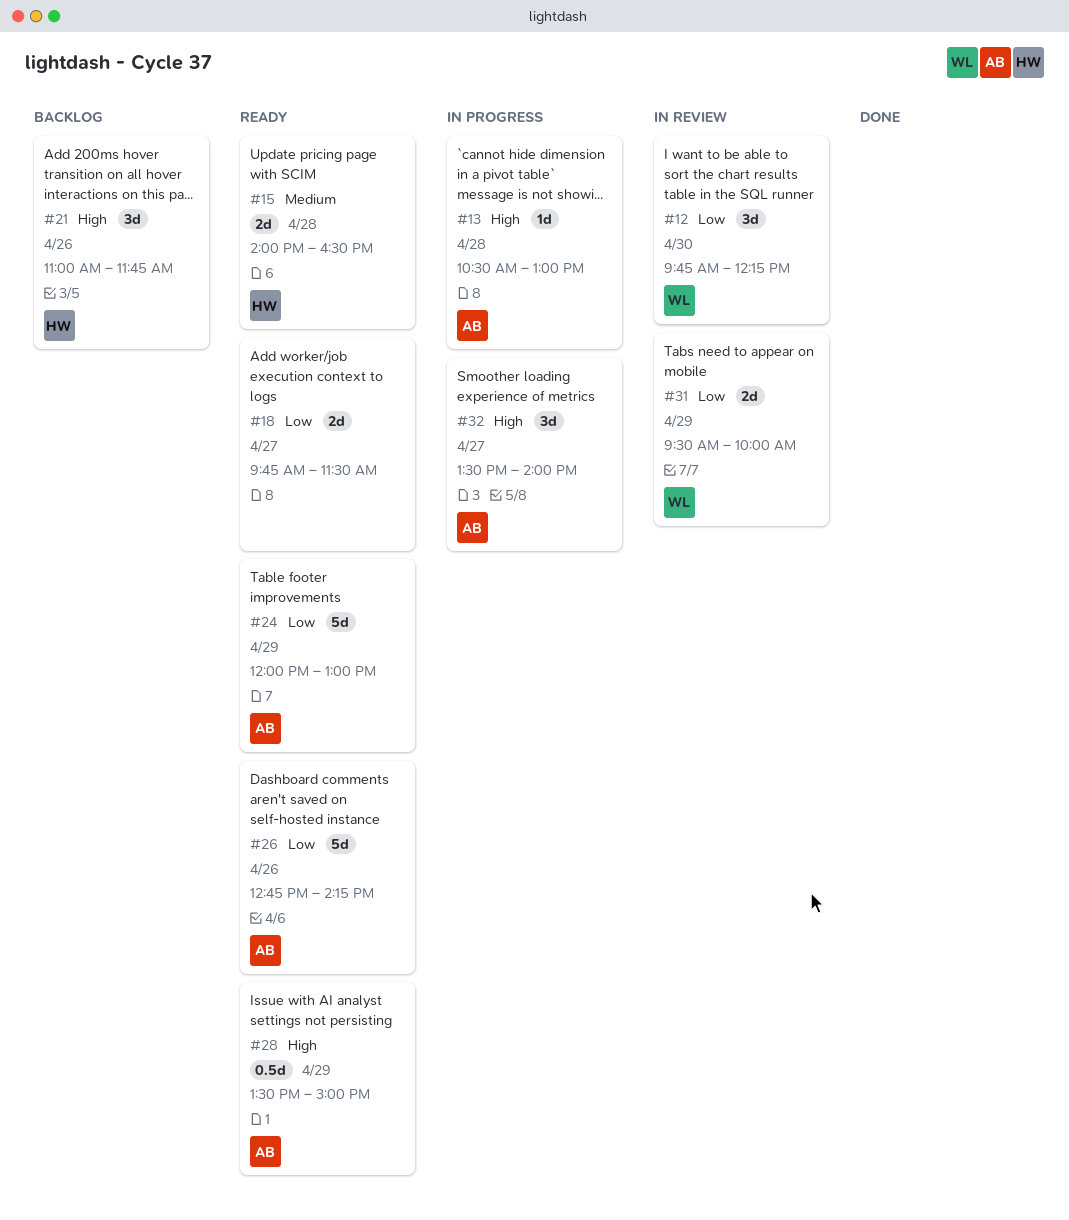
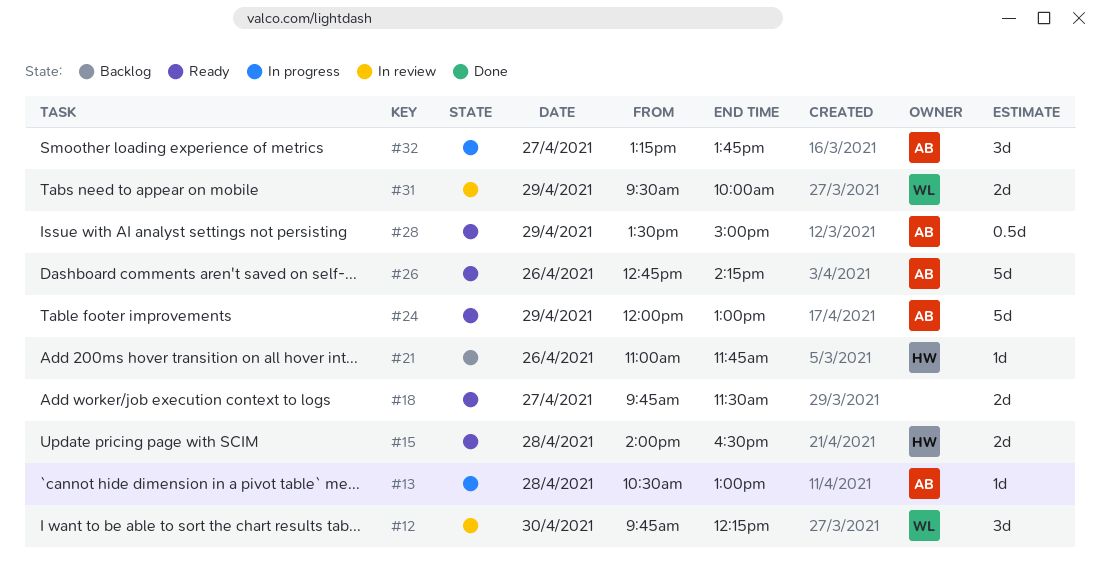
#21, estimate: 3d -> 1d
#32, begins: 13:30 -> 13:15
#32, ends: 14:00 -> 13:45

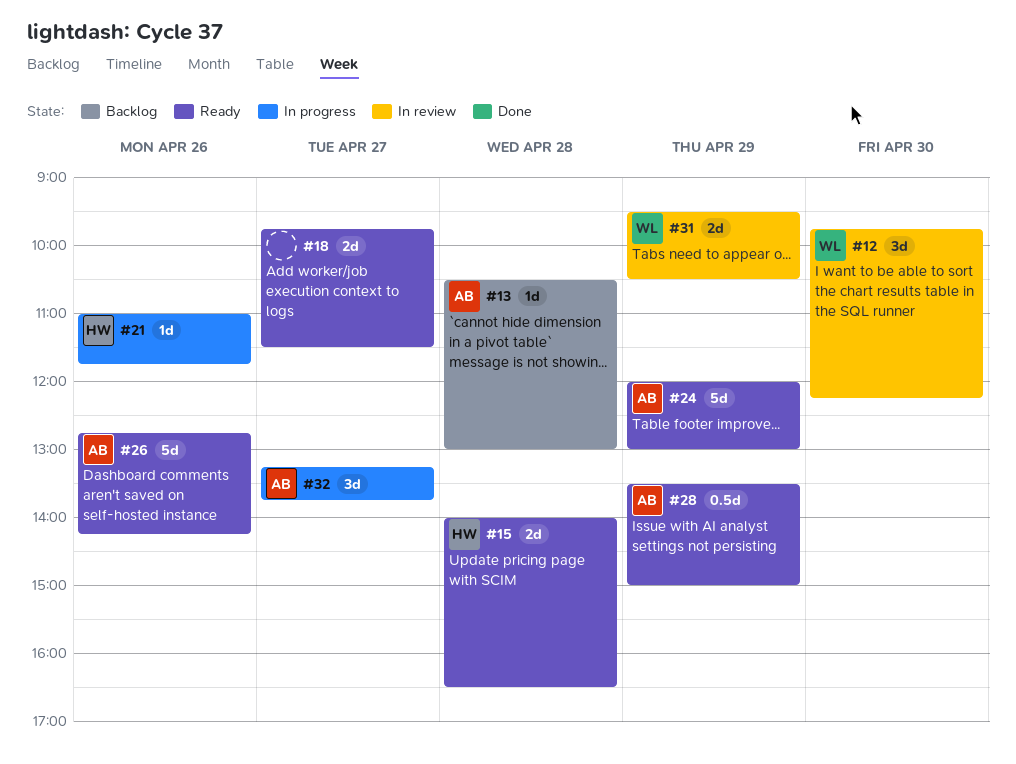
#13, status: In progress -> Backlog
#21, status: Backlog -> In progress
#31, ends: 10:00 -> 10:30

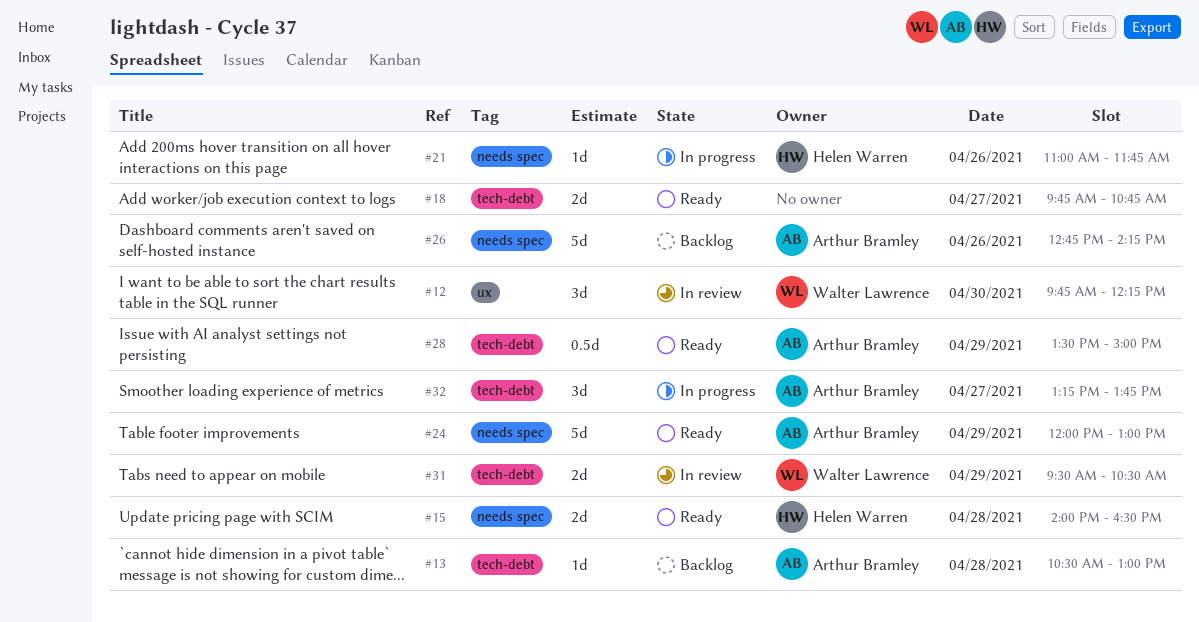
#18, ends: 11:30 -> 10:45
#26, status: Ready -> Backlog

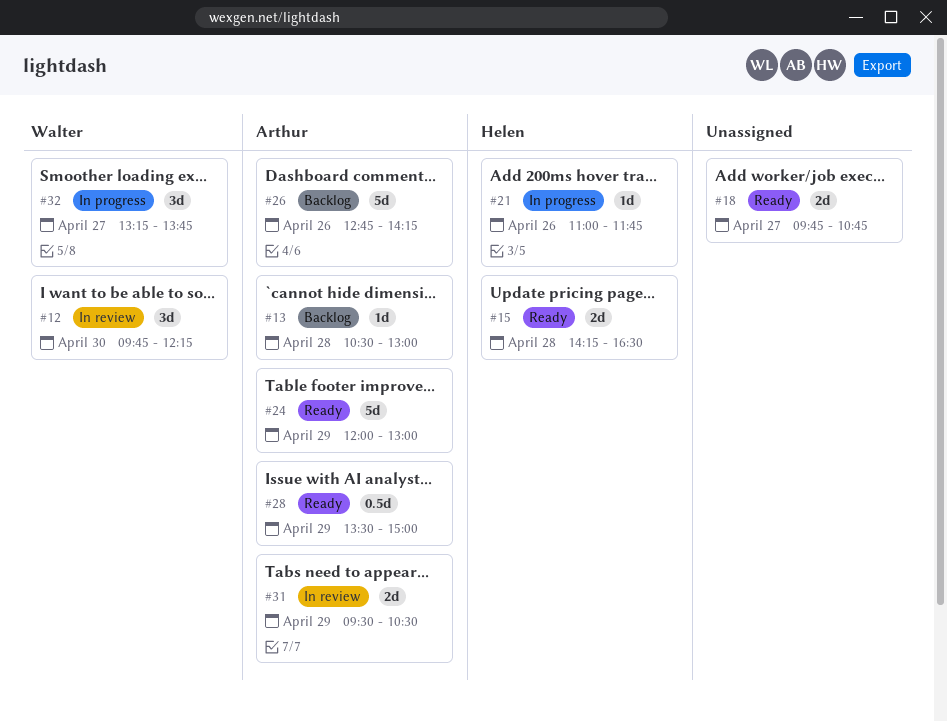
#15, begins: 14:00 -> 14:15
#31, owner: Walter Lawrence -> Arthur Bramley
#32, owner: Arthur Bramley -> Walter Lawrence

